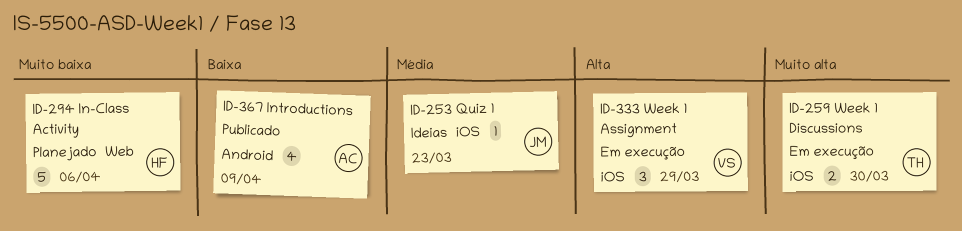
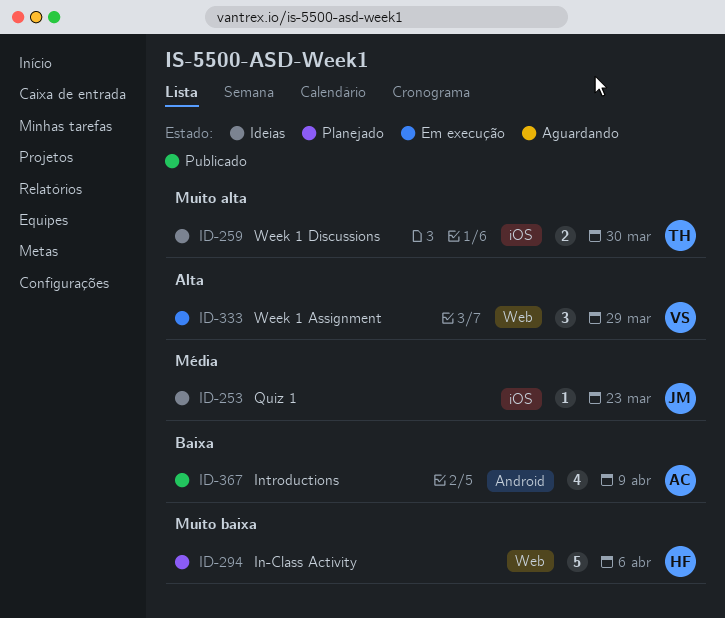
ID-259, status: Em execução -> Ideias
ID-333, label: iOS -> Web

